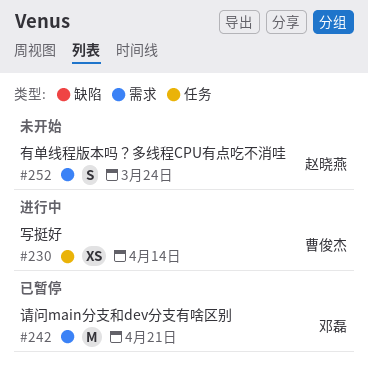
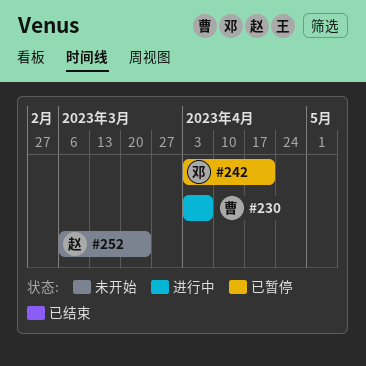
#230, due: Apr 14 -> Apr 7

